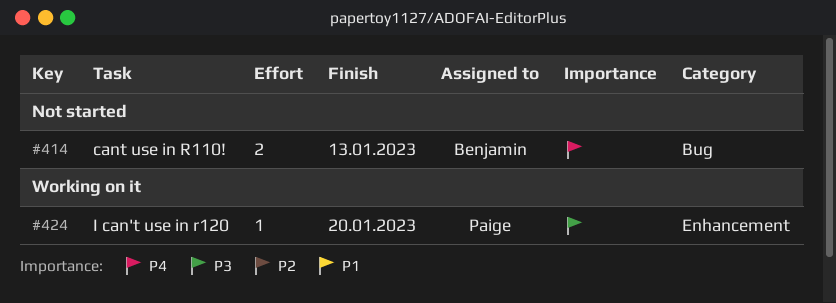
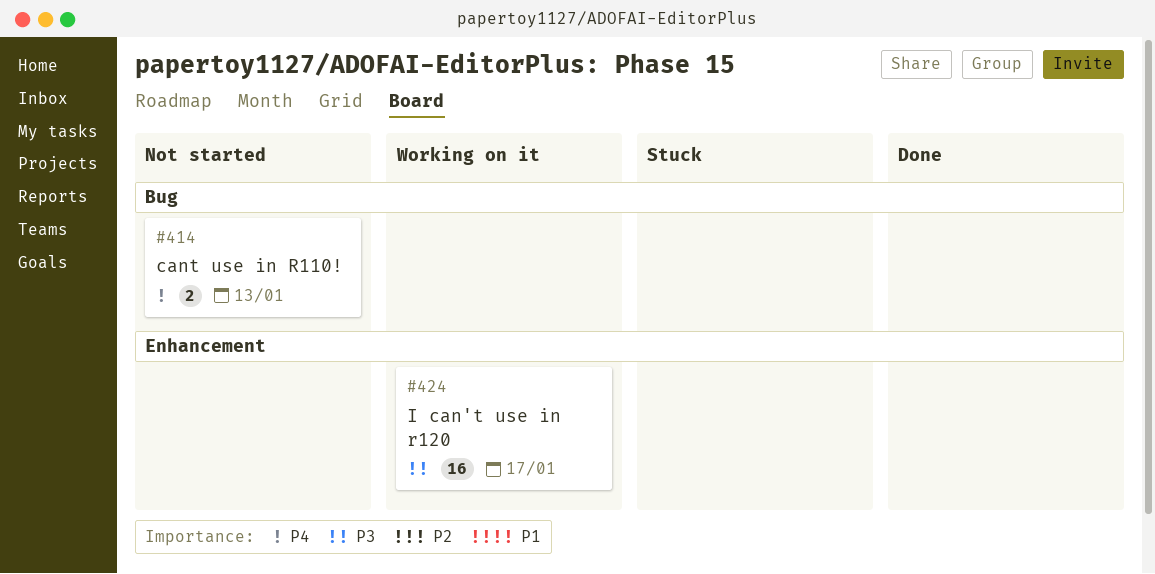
#424, estimate: 1 -> 16
#424, due: Jan 20 -> Jan 17

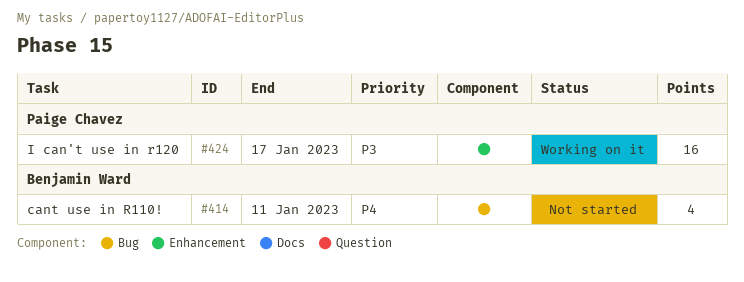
#414, estimate: 2 -> 4
#414, due: Jan 13 -> Jan 11

